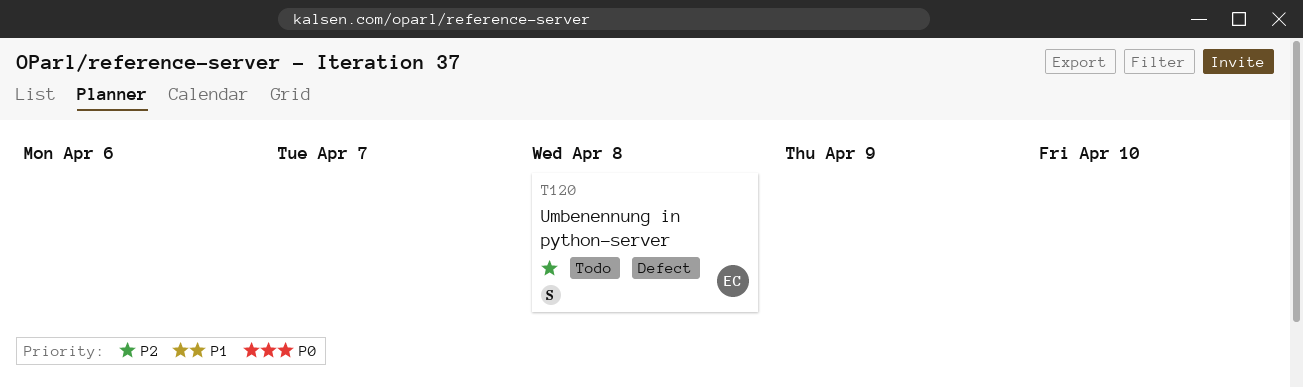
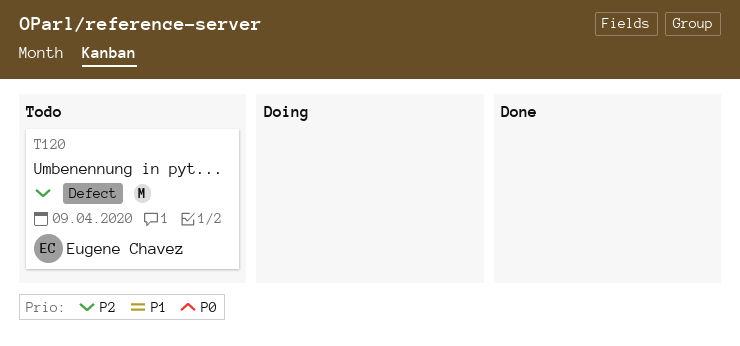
T120, estimate: S -> M
T120, due: Apr 8 -> Apr 9

